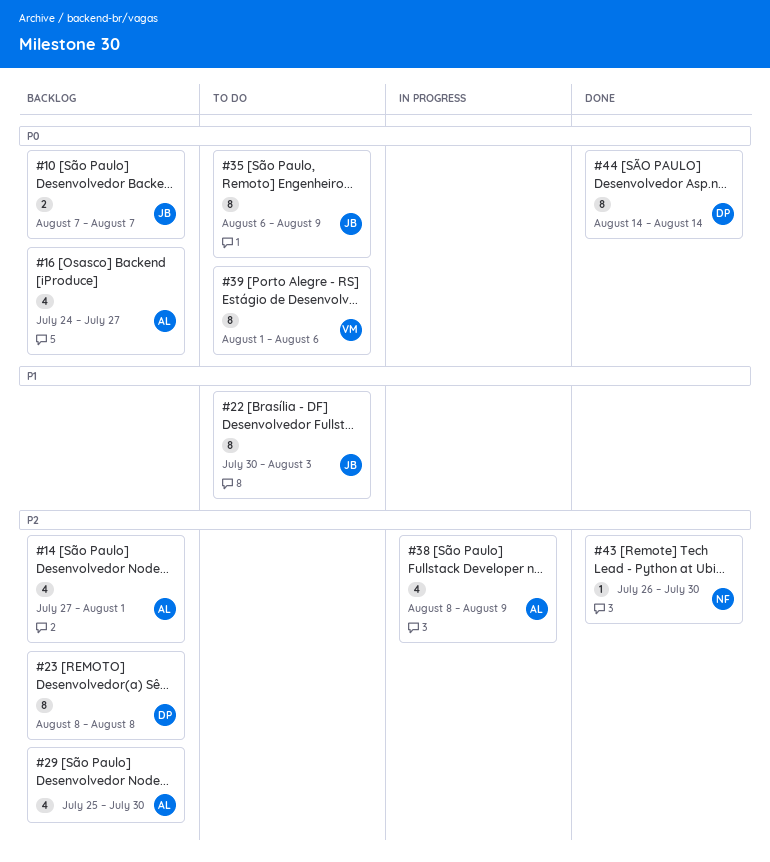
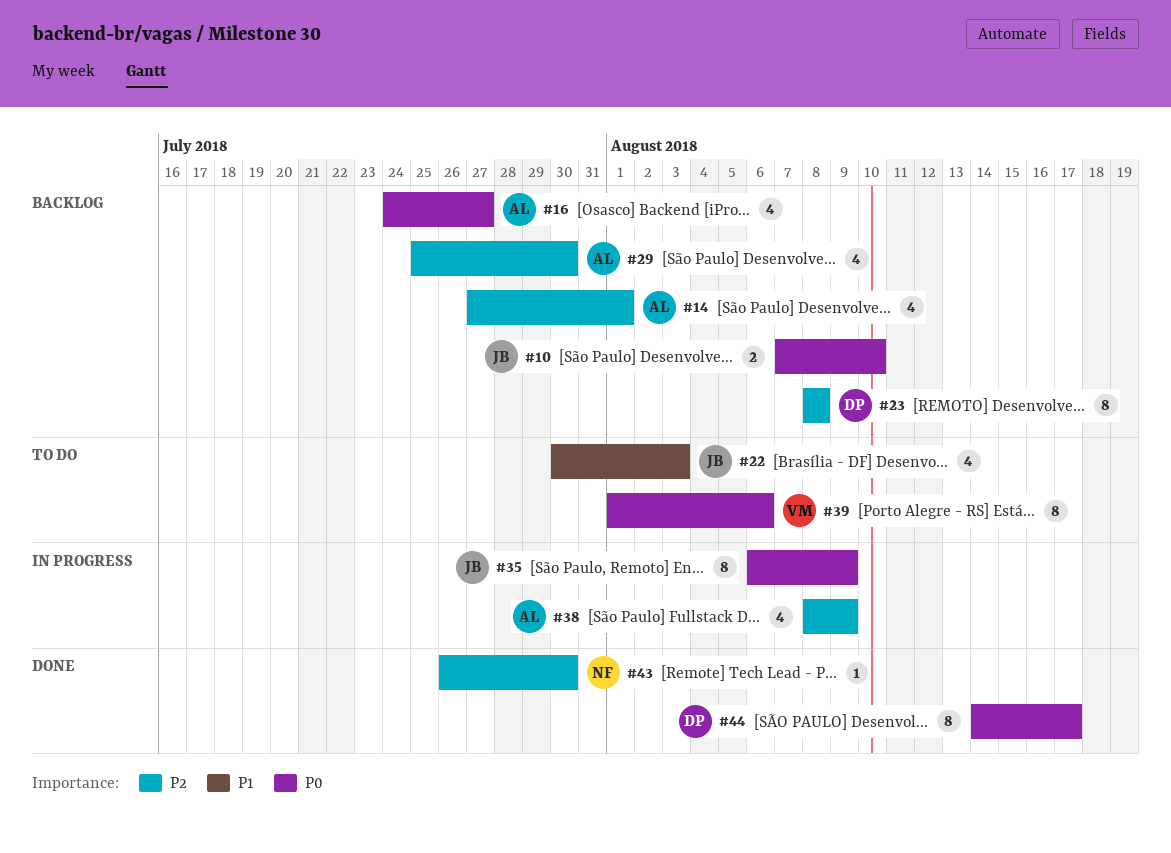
#10, due: Aug 7 -> Aug 10
#22, estimate: 8 -> 4
#35, status: To do -> In progress
#44, due: Aug 14 -> Aug 17

